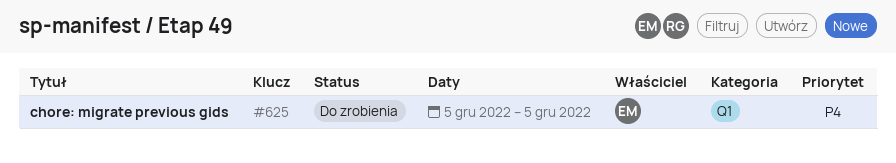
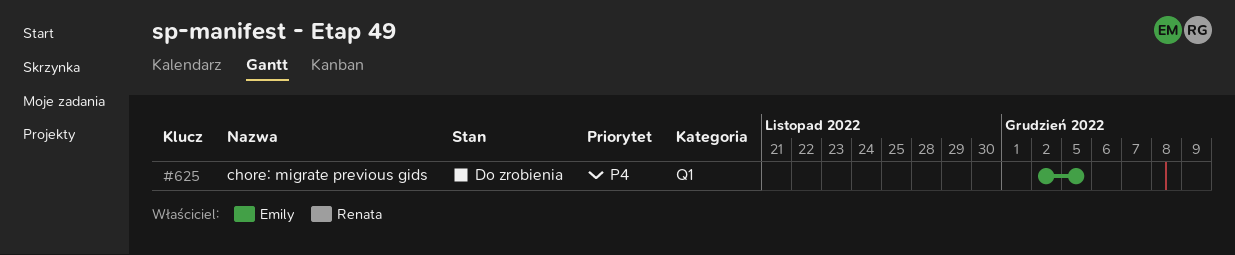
#625, start: Dec 5 -> Dec 2

